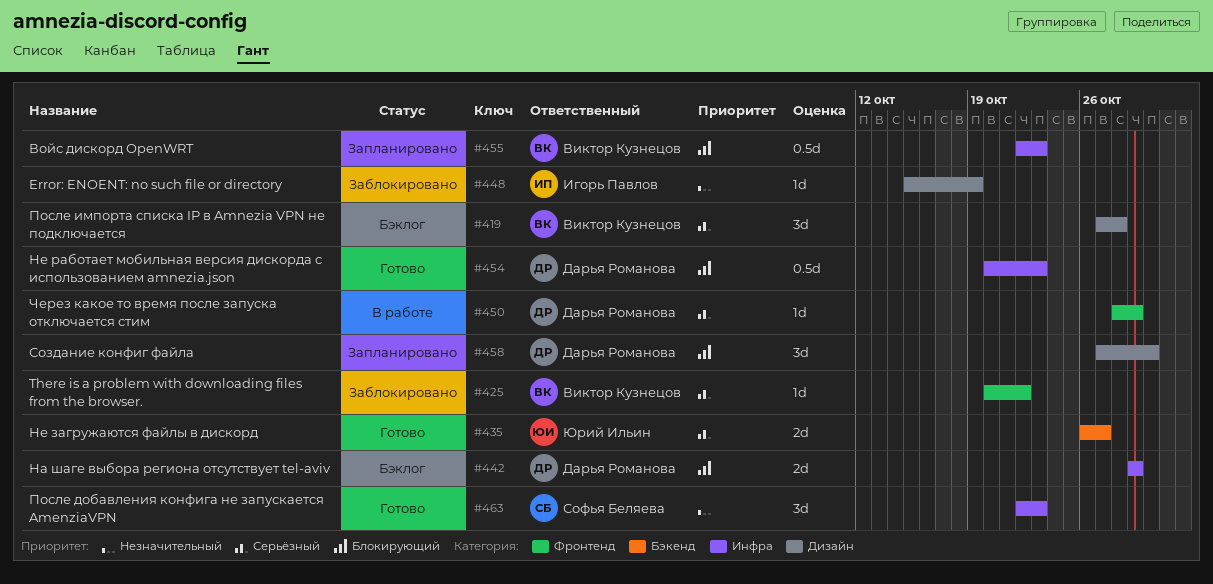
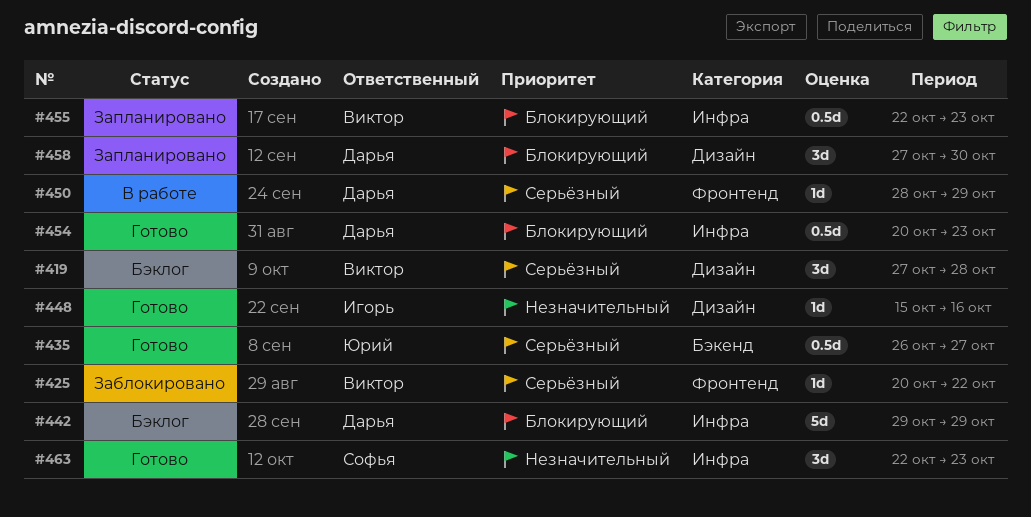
#435, estimate: 2d -> 0.5d
#442, estimate: 2d -> 5d
#448, status: Заблокировано -> Готово
#448, due: Oct 19 -> Oct 16

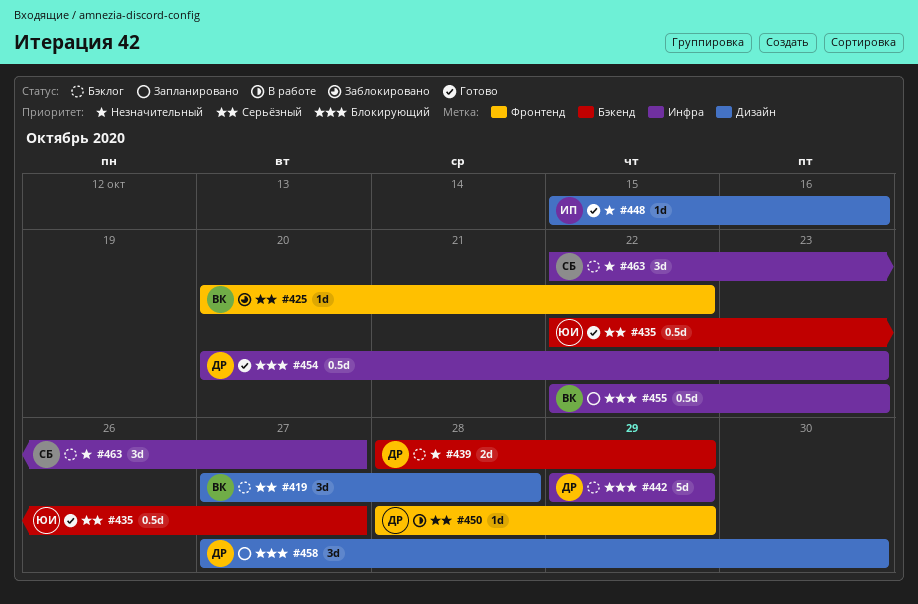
#435, start: Oct 26 -> Oct 22
#439: none -> present
#463, status: Готово -> Бэклог
#463, due: Oct 23 -> Oct 27

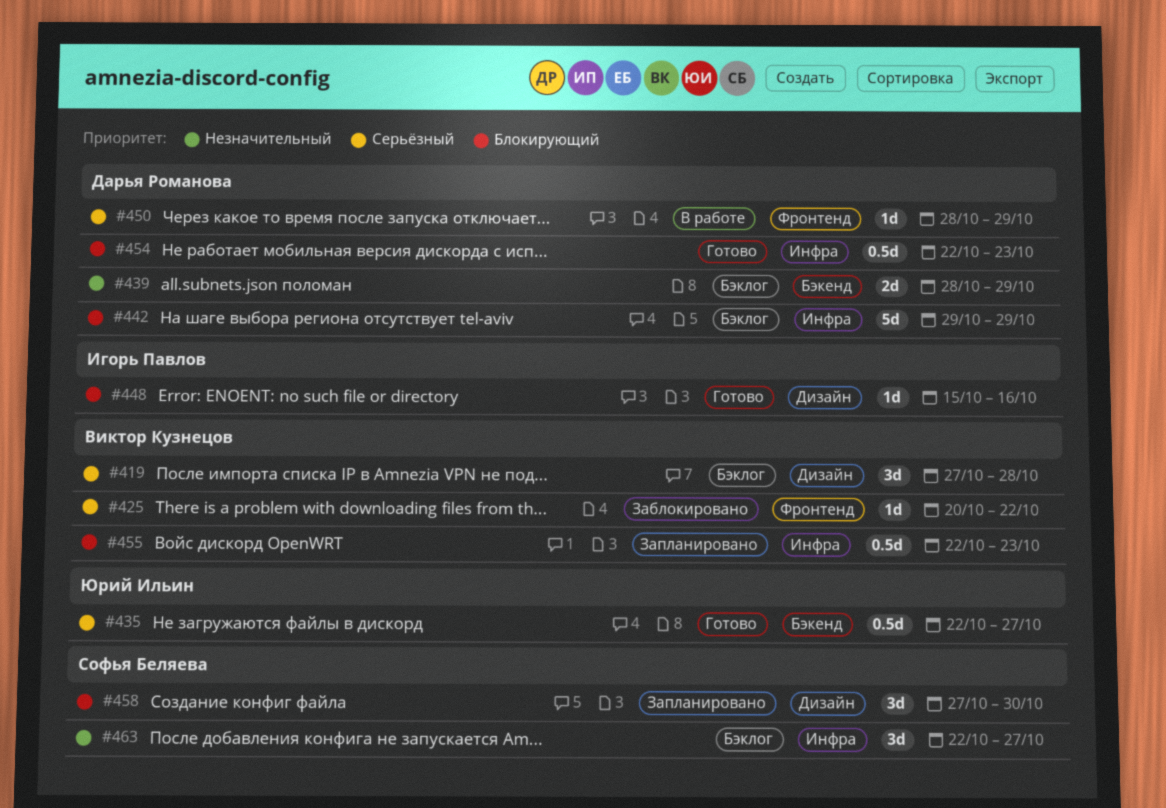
#448, priority: Незначительный -> Блокирующий
#454, start: Oct 20 -> Oct 22
#458, owner: Дарья Романова -> Софья Беляева

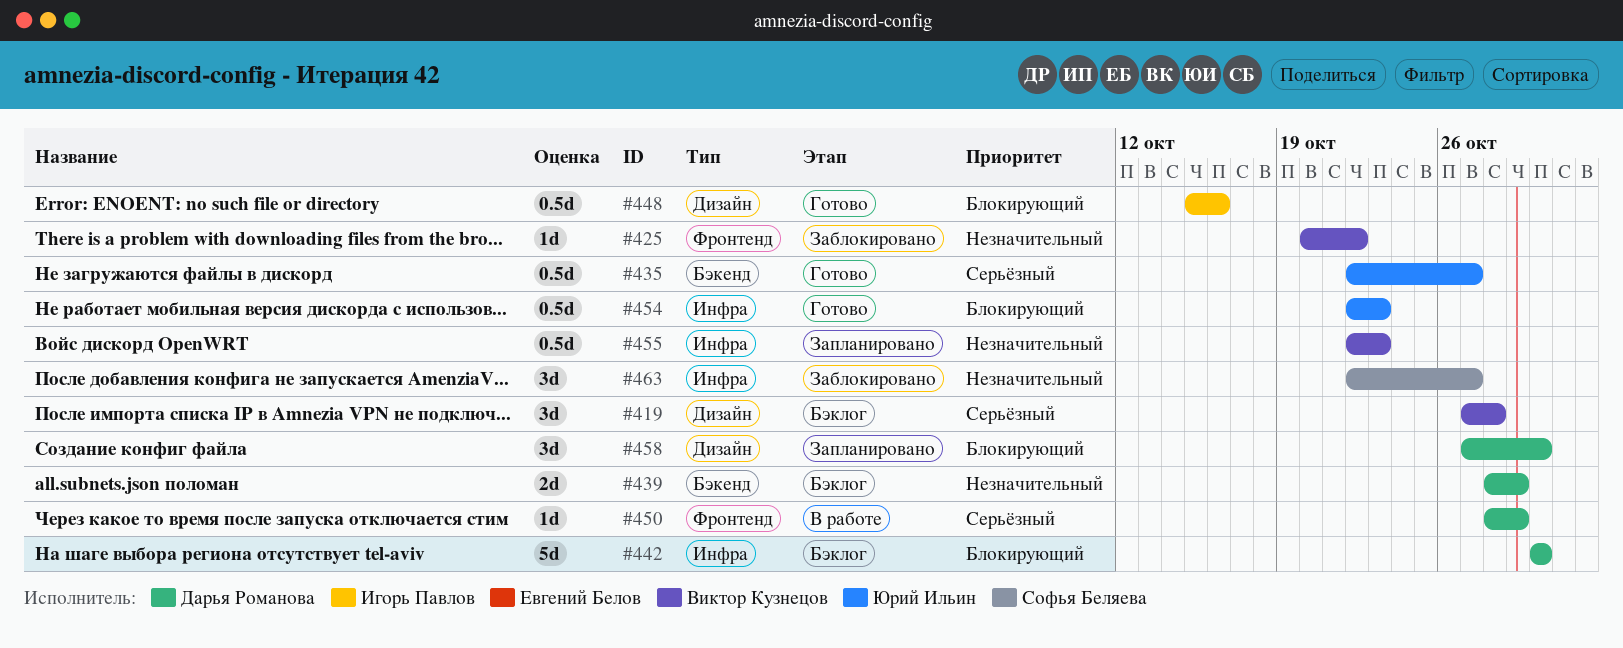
#425, priority: Серьёзный -> Незначительный
#442, start: Oct 29 -> Oct 30
#442, due: Oct 29 -> Oct 30
#448, estimate: 1d -> 0.5d
#454, owner: Дарья Романова -> Юрий Ильин
#455, priority: Блокирующий -> Незначительный
#458, owner: Софья Беляева -> Дарья Романова
#463, status: Бэклог -> Заблокировано

